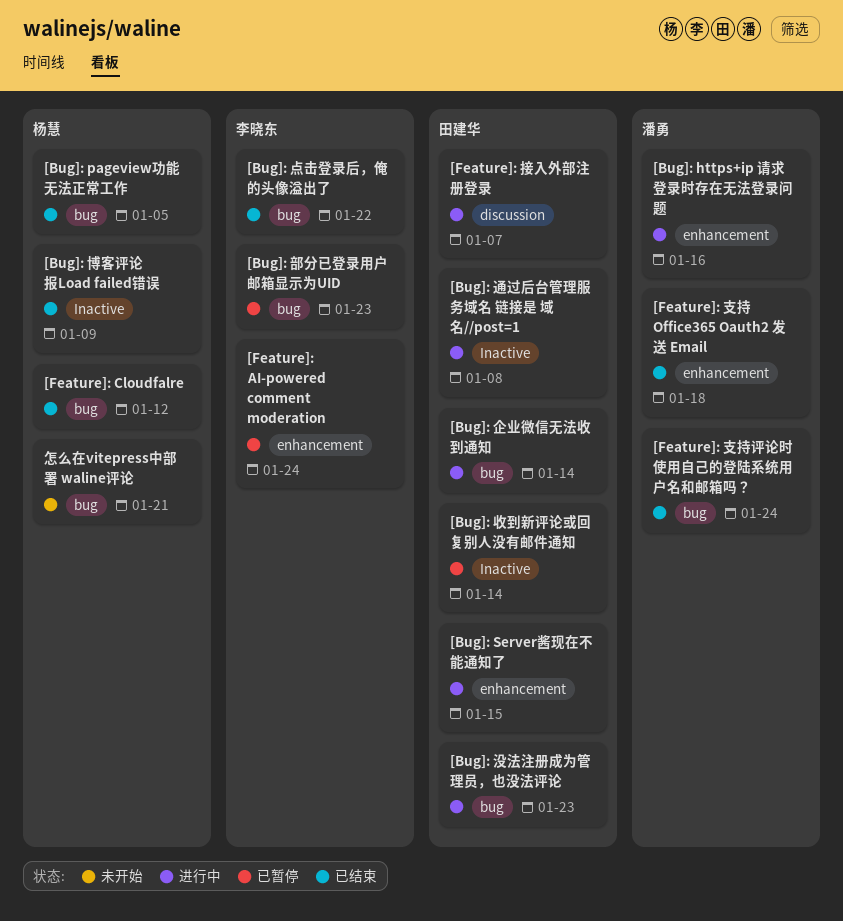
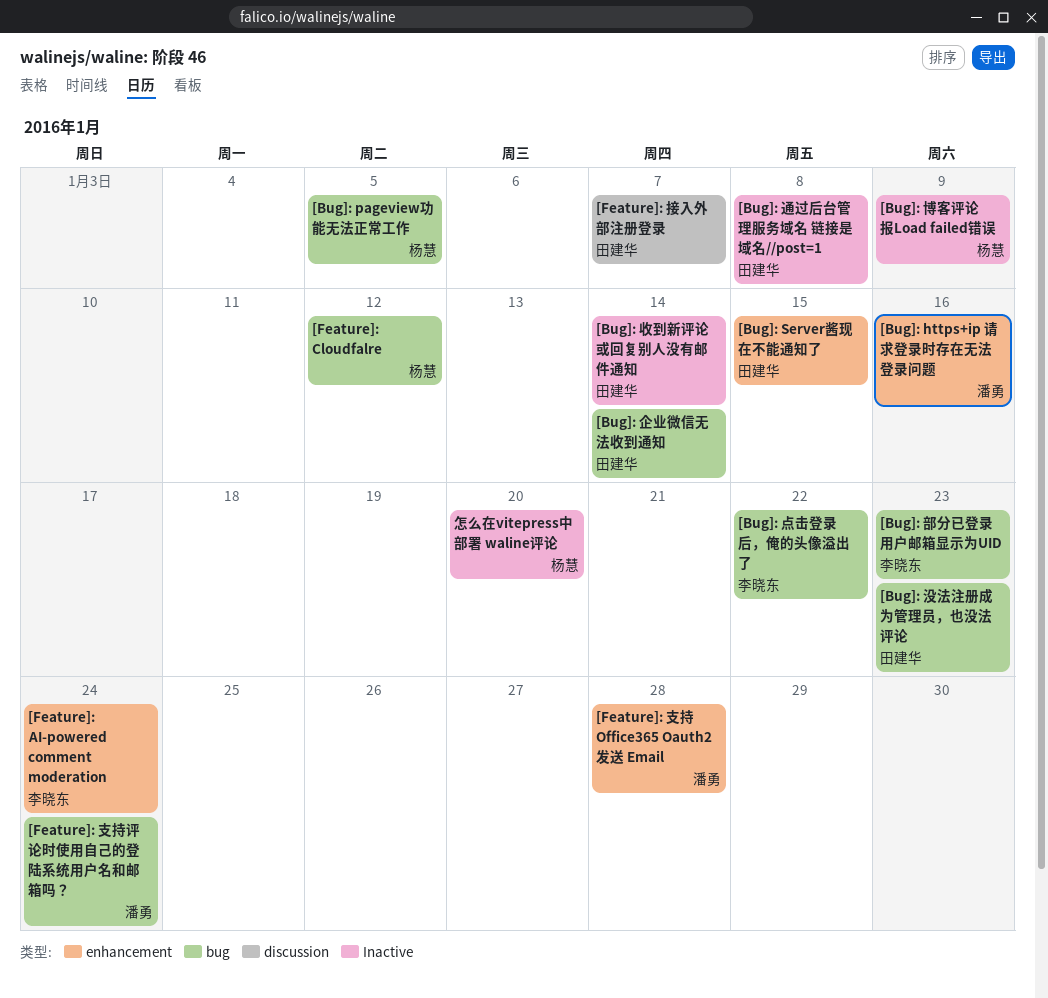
[Feature]: 支持 Office365 Oauth2 发送 Email, due: Jan 18 -> Jan 28
怎么在vitepress中部署 waline评论, label: bug -> Inactive
怎么在vitepress中部署 waline评论, due: Jan 21 -> Jan 20

